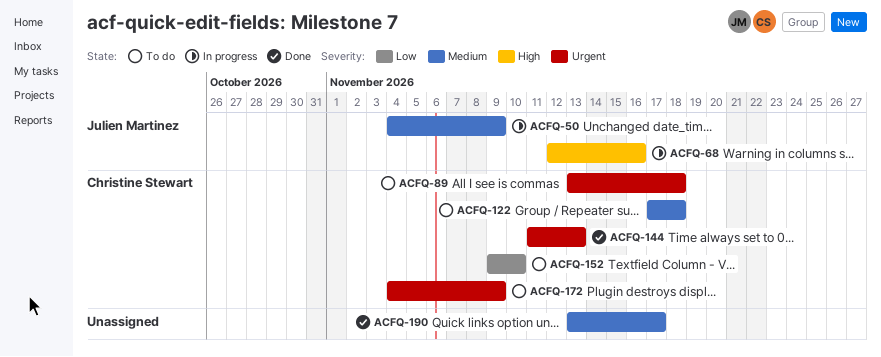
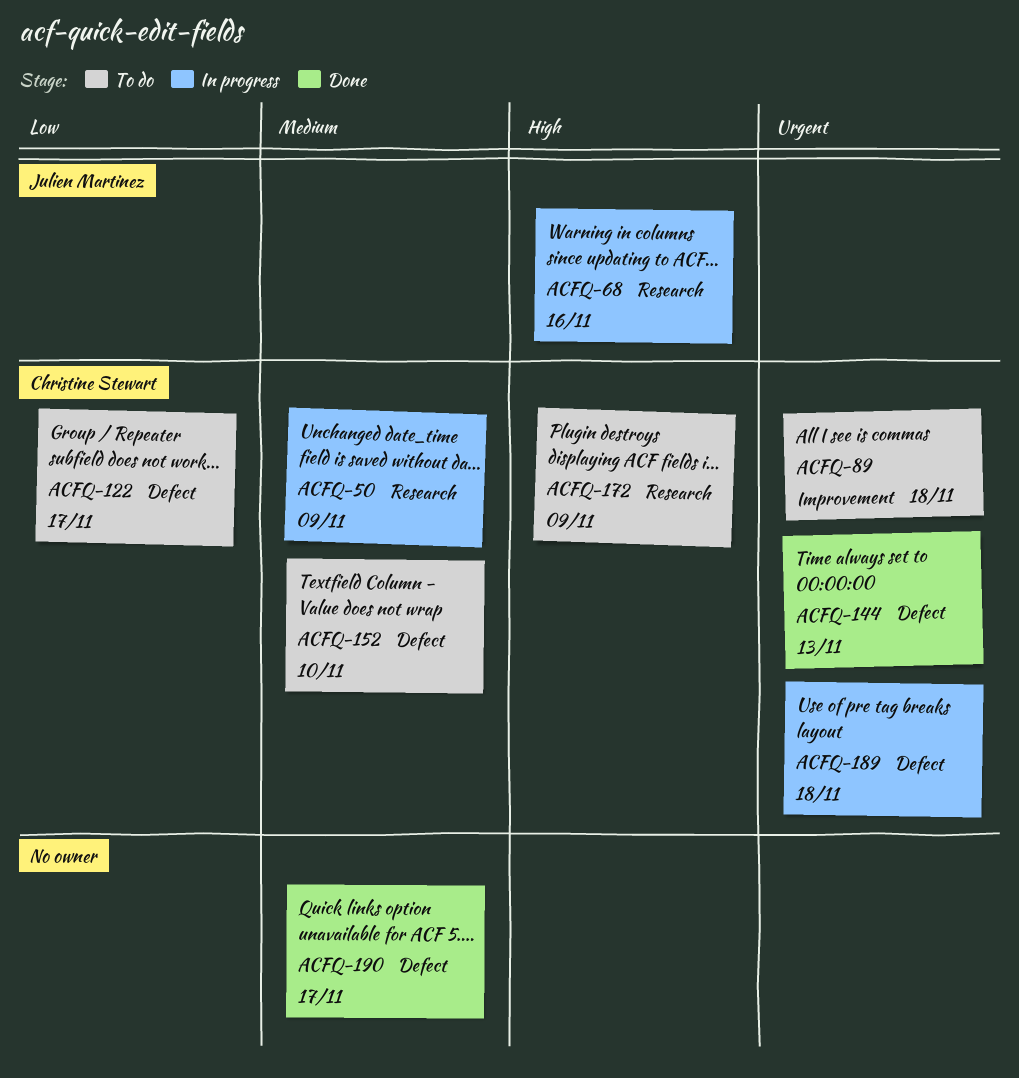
ACFQ-50, owner: Julien Martinez -> Christine Stewart
ACFQ-122, priority: Medium -> Low
ACFQ-122, due: Nov 18 -> Nov 17
ACFQ-152, priority: Low -> Medium
ACFQ-172, priority: Urgent -> High
ACFQ-189: none -> present

